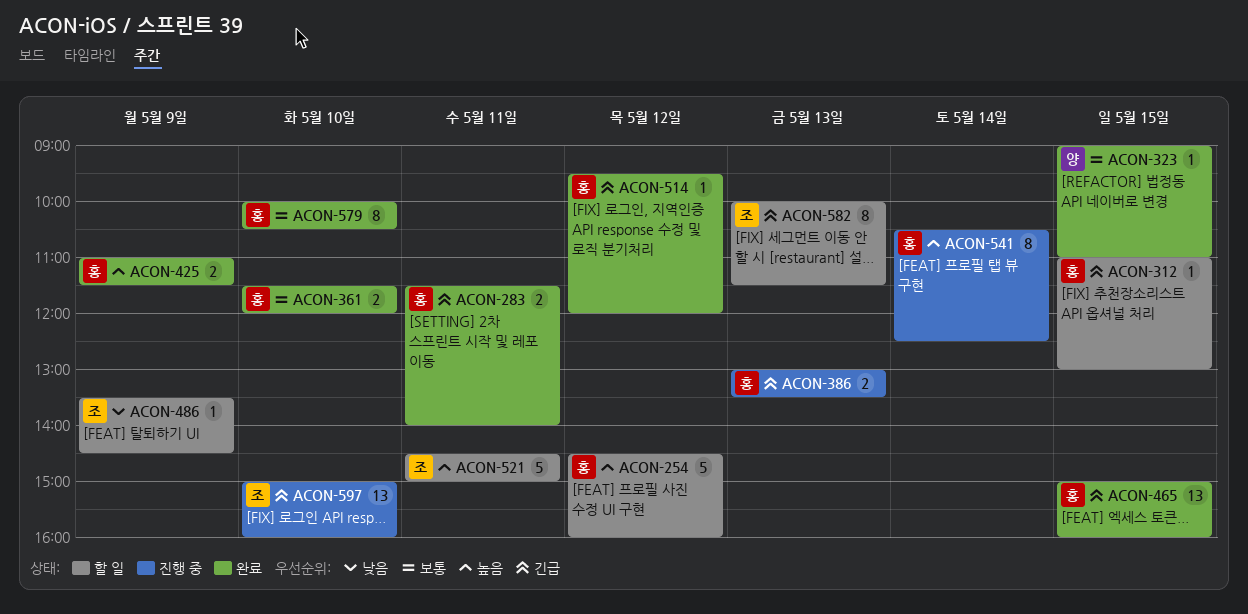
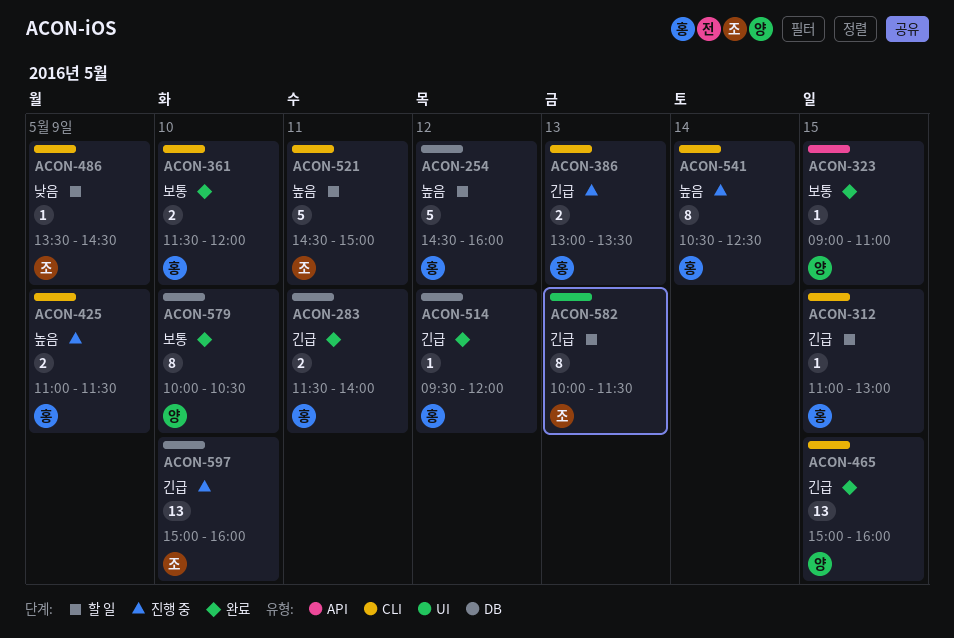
ACON-425, status: 완료 -> 진행 중
ACON-465, owner: 홍 -> 양
ACON-579, owner: 홍 -> 양

